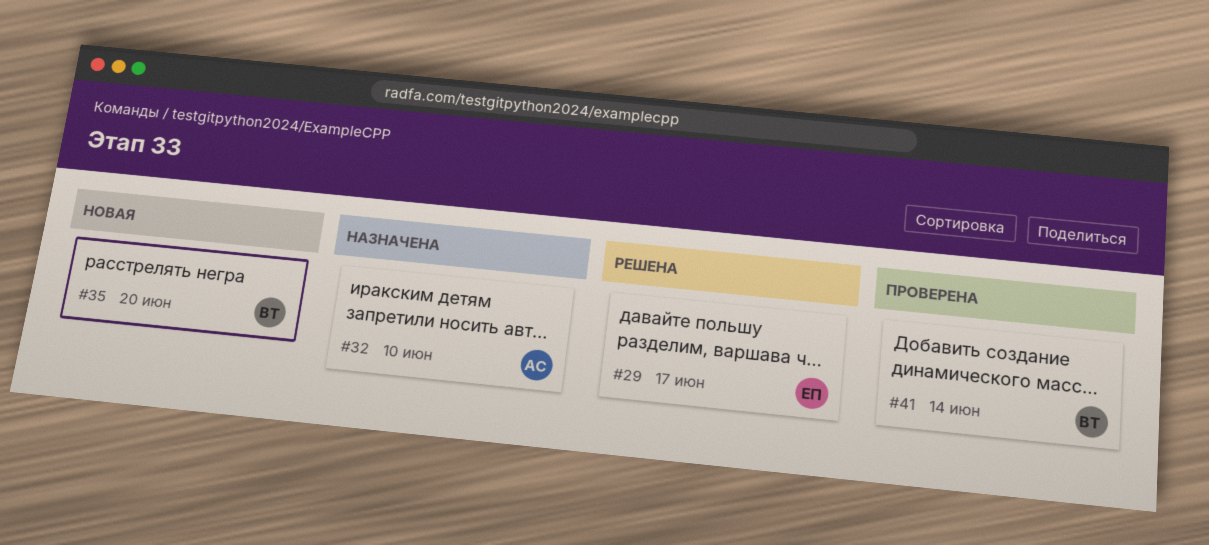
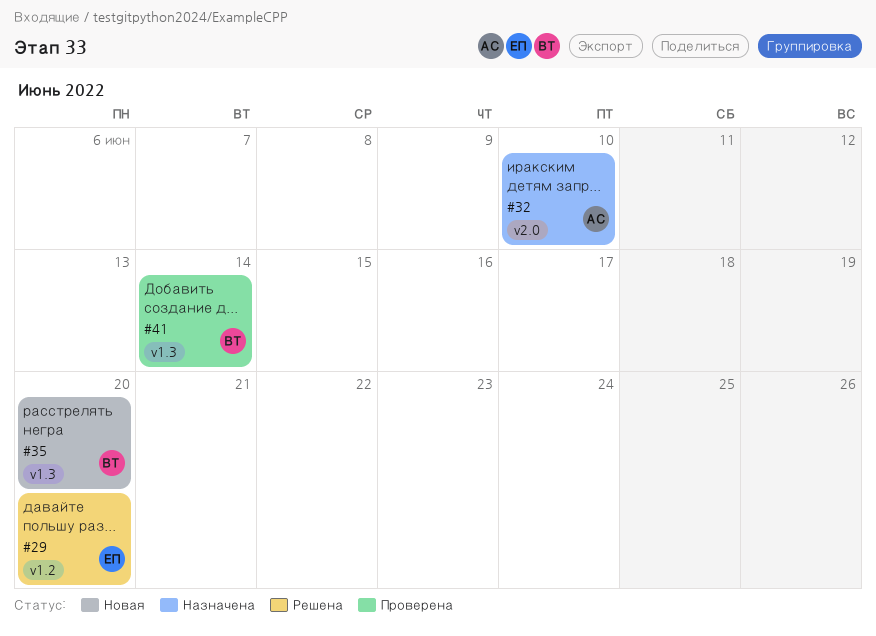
#29, due: Jun 17 -> Jun 20

